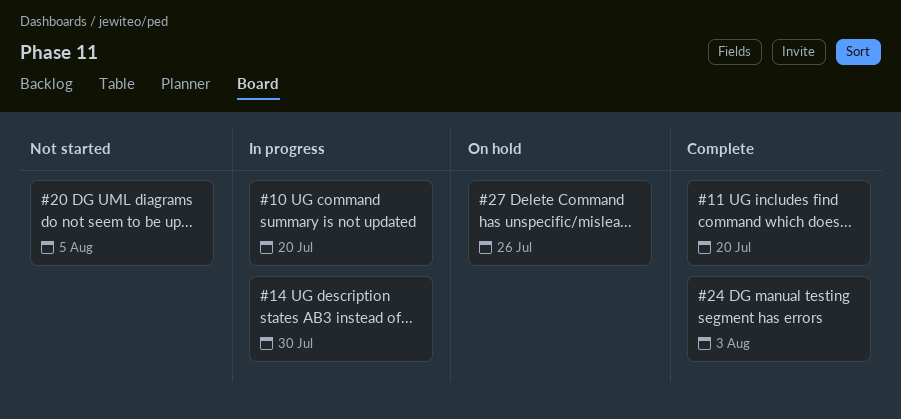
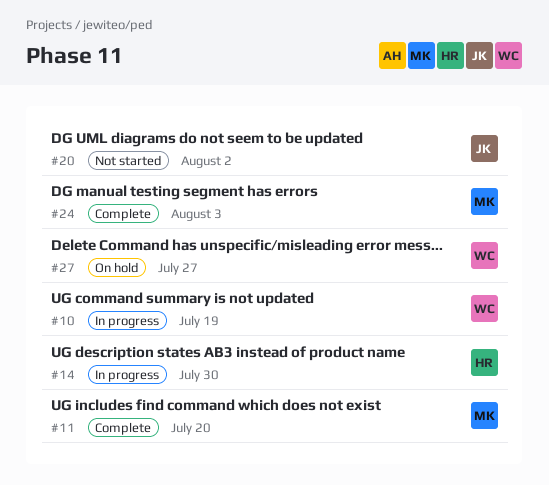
#10, due: Jul 20 -> Jul 19
#20, due: Aug 5 -> Aug 2
#27, due: Jul 26 -> Jul 27

